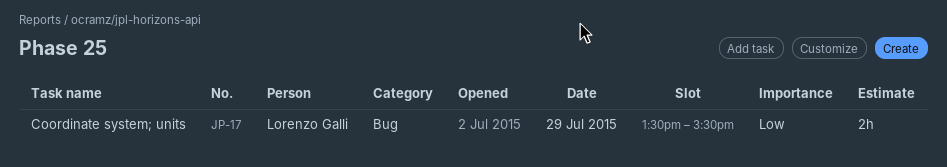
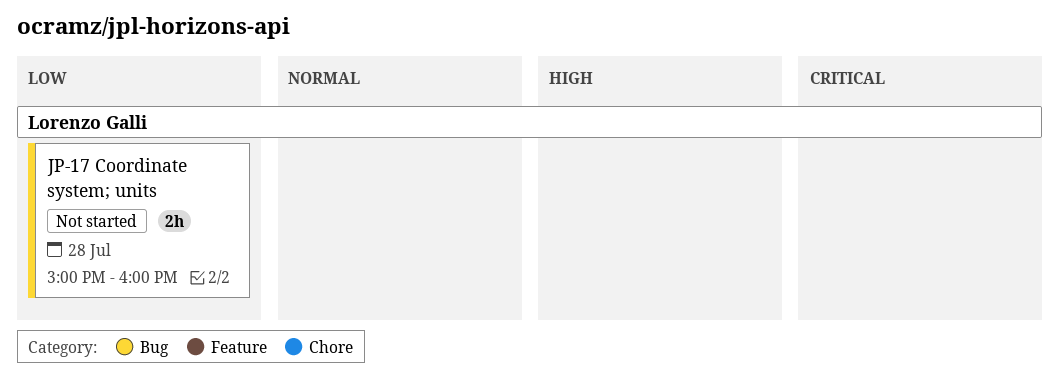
JP-17, day: Jul 29 -> Jul 28
JP-17, begins: 13:30 -> 15:00
JP-17, ends: 15:30 -> 16:00

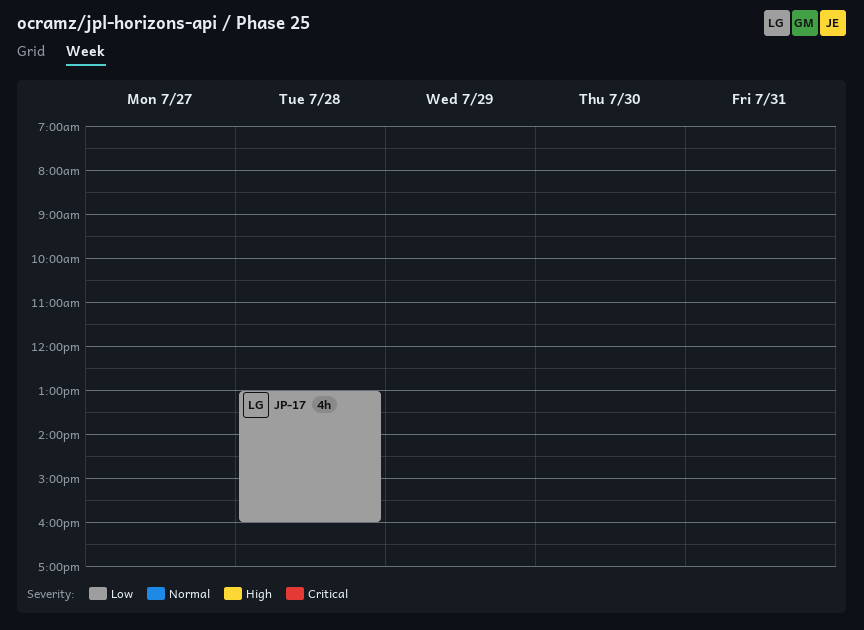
JP-17, estimate: 2h -> 4h
JP-17, begins: 15:00 -> 13:00

